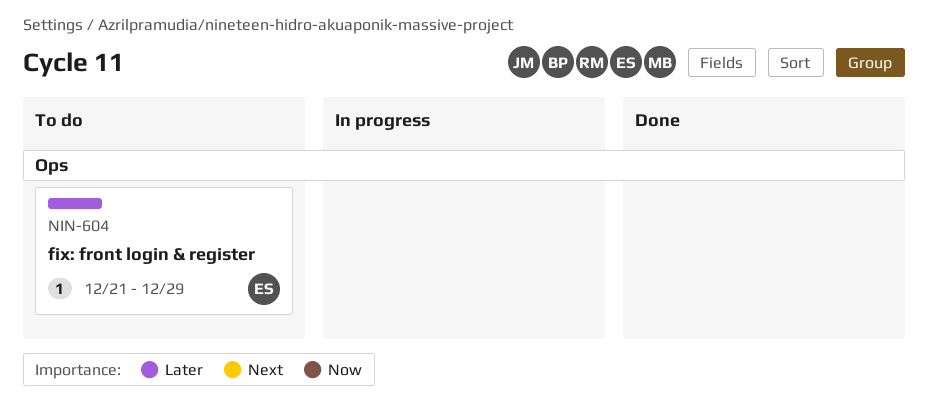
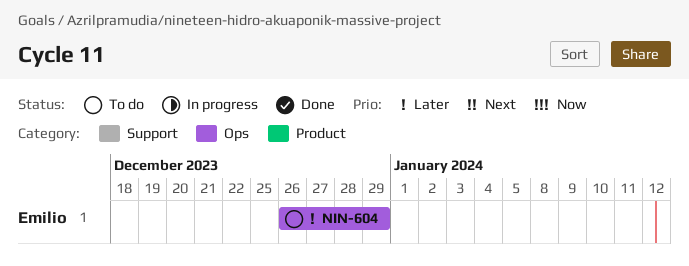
NIN-604, start: Dec 21 -> Dec 26

